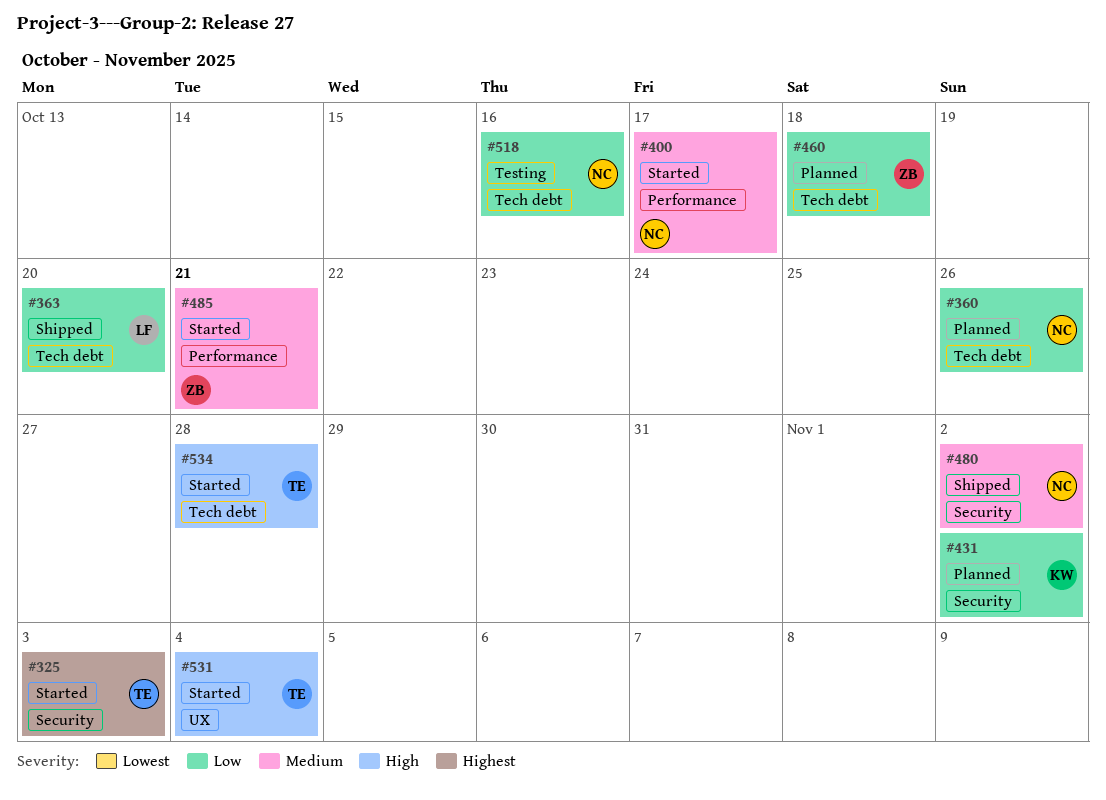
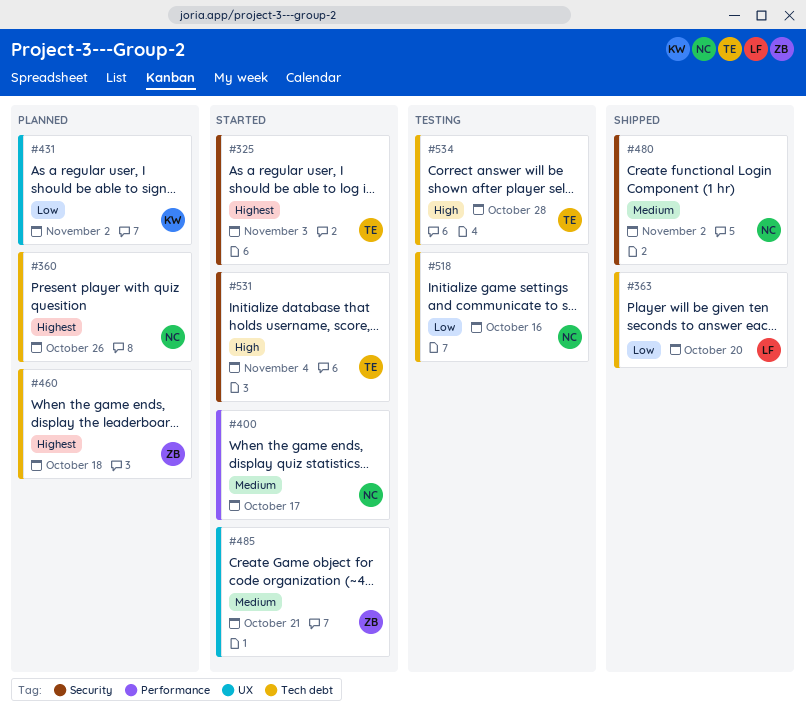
#360, priority: Low -> Highest
#431, label: Security -> UX
#460, priority: Low -> Highest
#485, label: Performance -> UX
#531, label: UX -> Security
#534, status: Started -> Testing

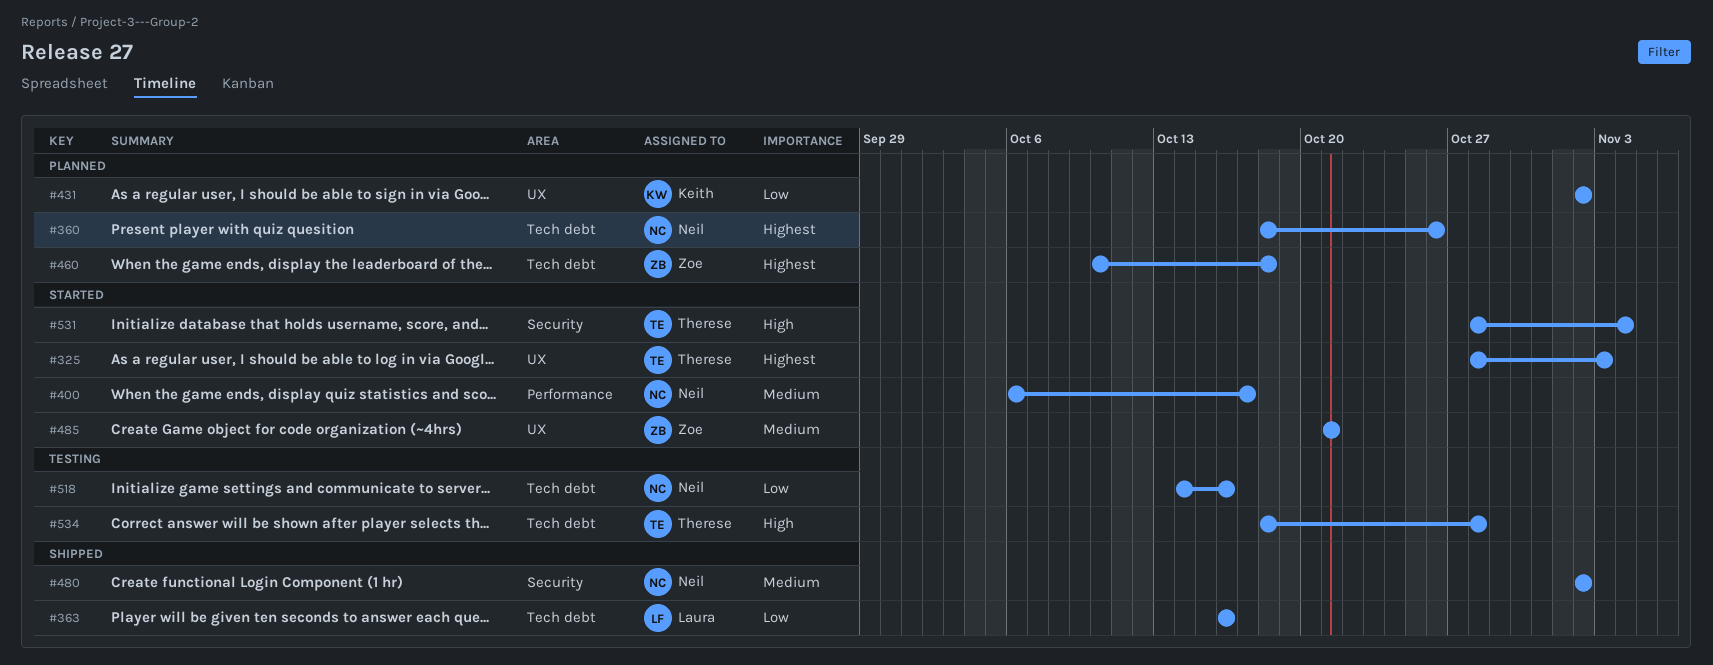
#325, label: Security -> UX
#363, due: Oct 20 -> Oct 16

